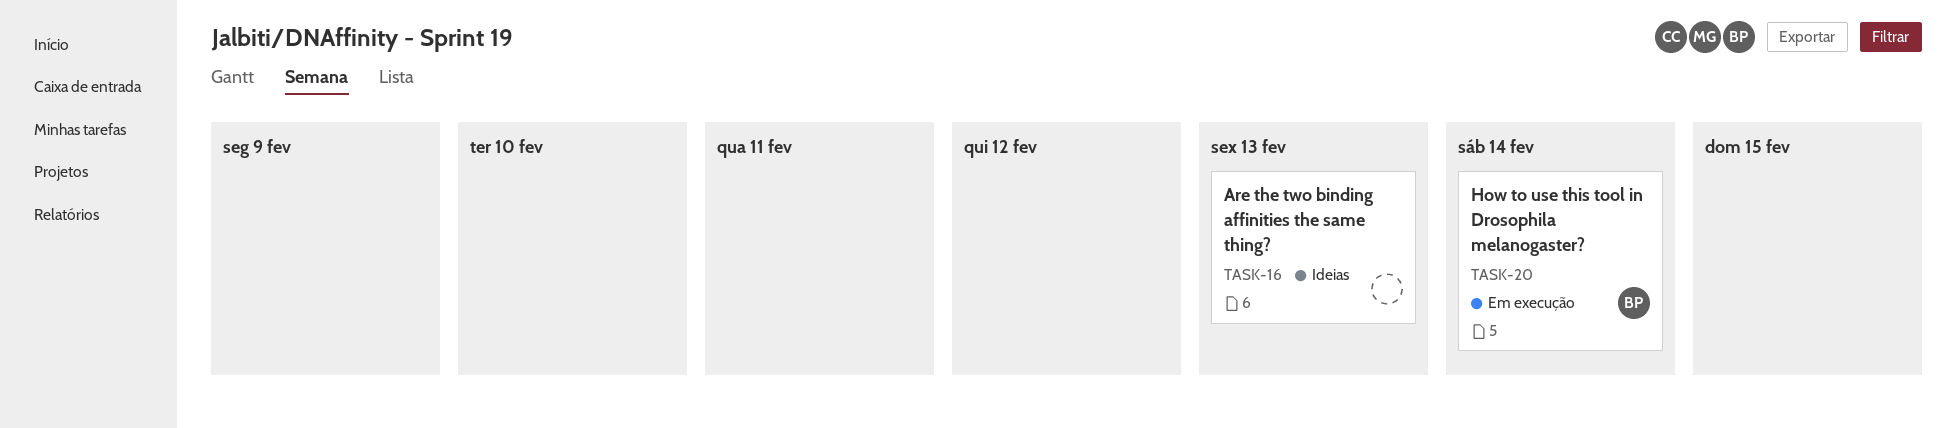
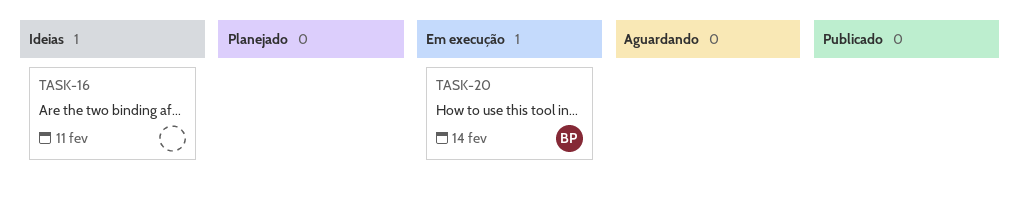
TASK-16, due: Feb 13 -> Feb 11

